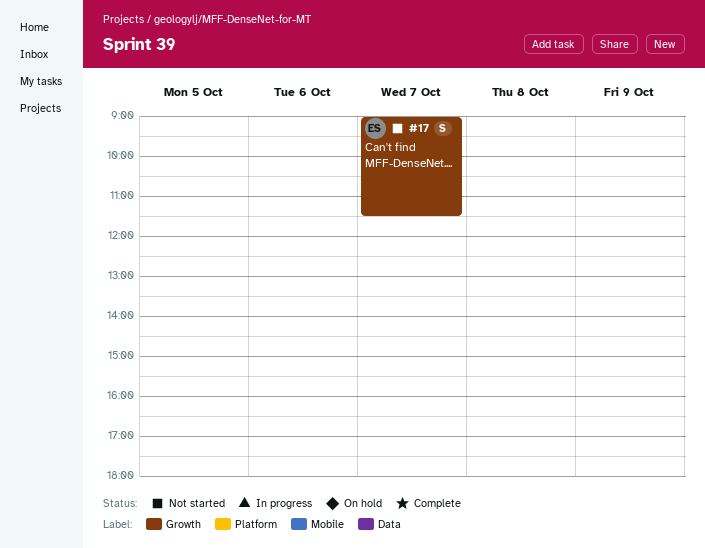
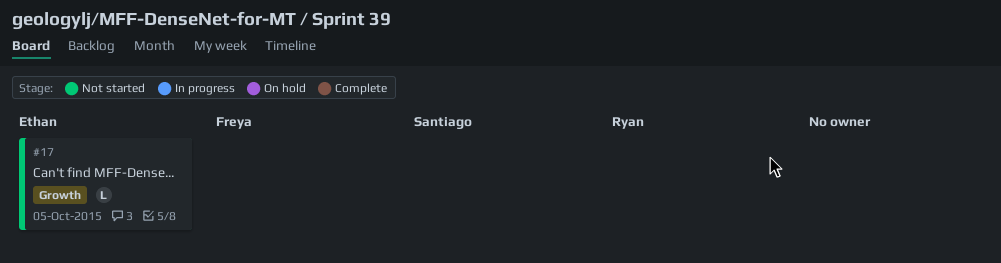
#17, estimate: S -> L
#17, day: Oct 7 -> Oct 5

